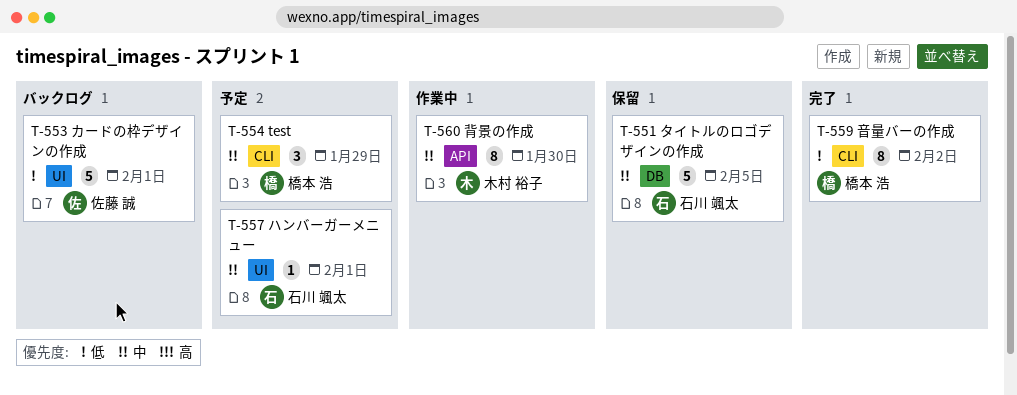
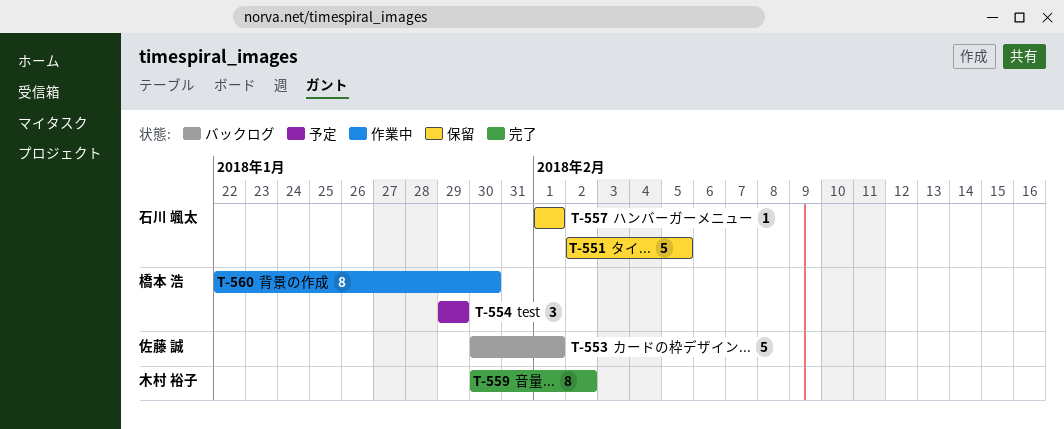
T-557, status: 予定 -> 保留
T-559, owner: 橋本 浩 -> 木村 裕子
T-560, owner: 木村 裕子 -> 橋本 浩

